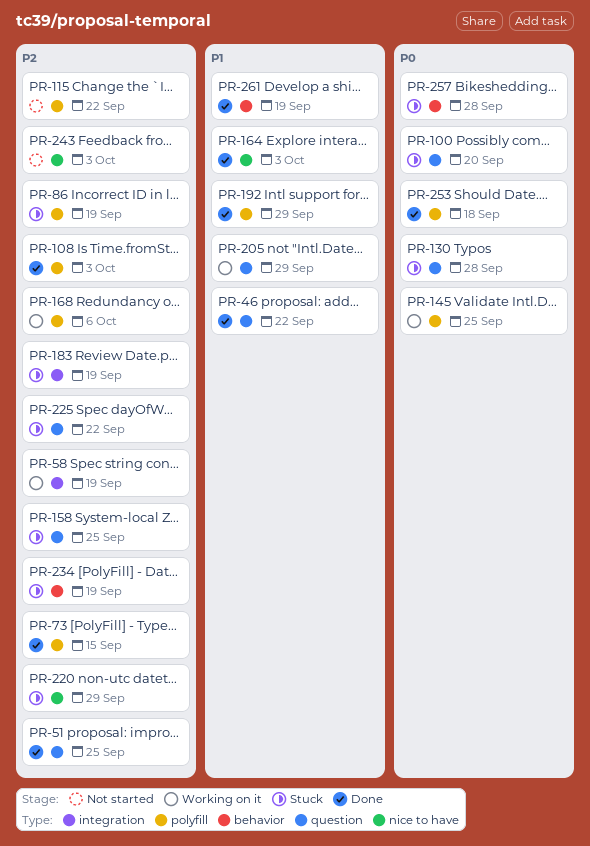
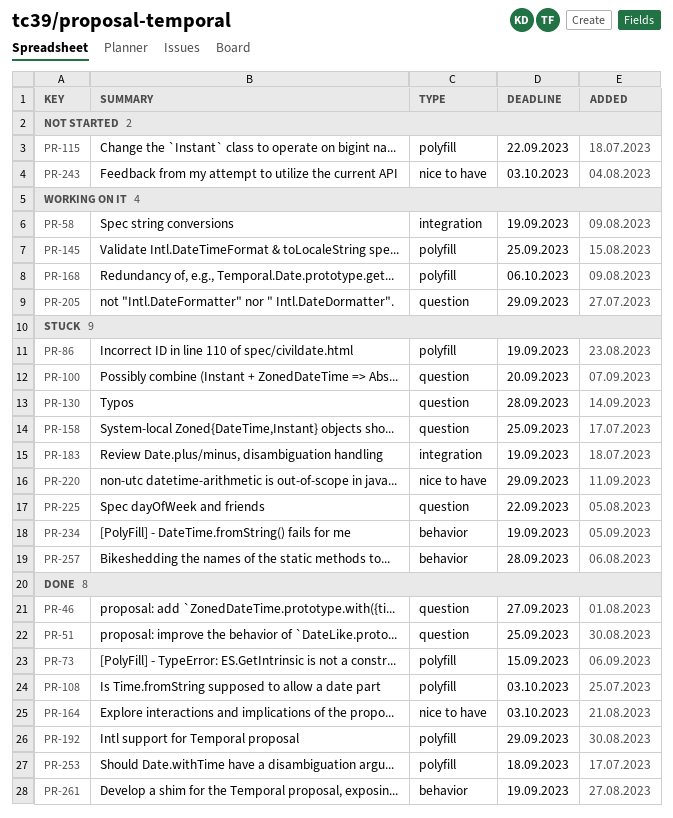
PR-46, due: Sep 22 -> Sep 27

